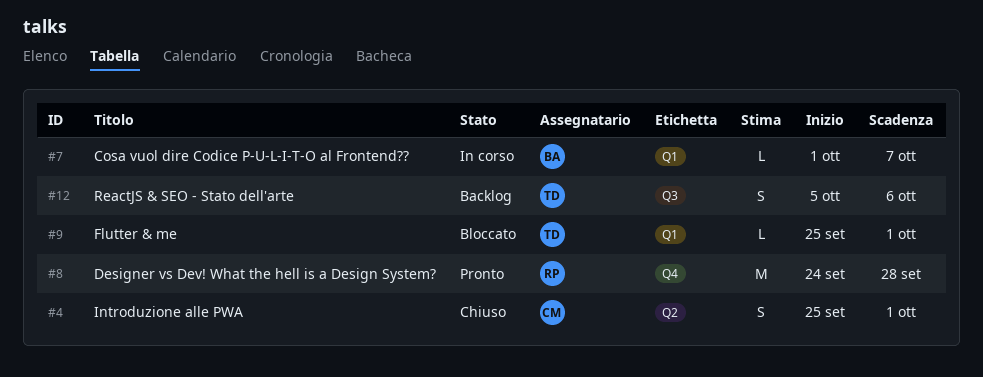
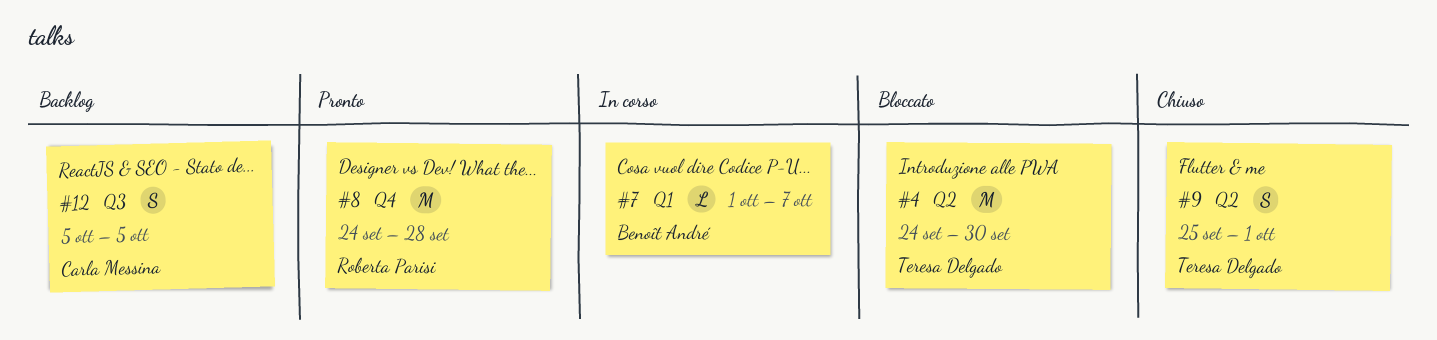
#4, status: Chiuso -> Bloccato
#4, owner: Carla Messina -> Teresa Delgado
#4, estimate: S -> M
#4, start: Sep 25 -> Sep 24
#4, due: Oct 1 -> Sep 30
#9, status: Bloccato -> Chiuso
#9, label: Q1 -> Q2
#9, estimate: L -> S
#12, owner: Teresa Delgado -> Carla Messina
#12, due: Oct 6 -> Oct 5

